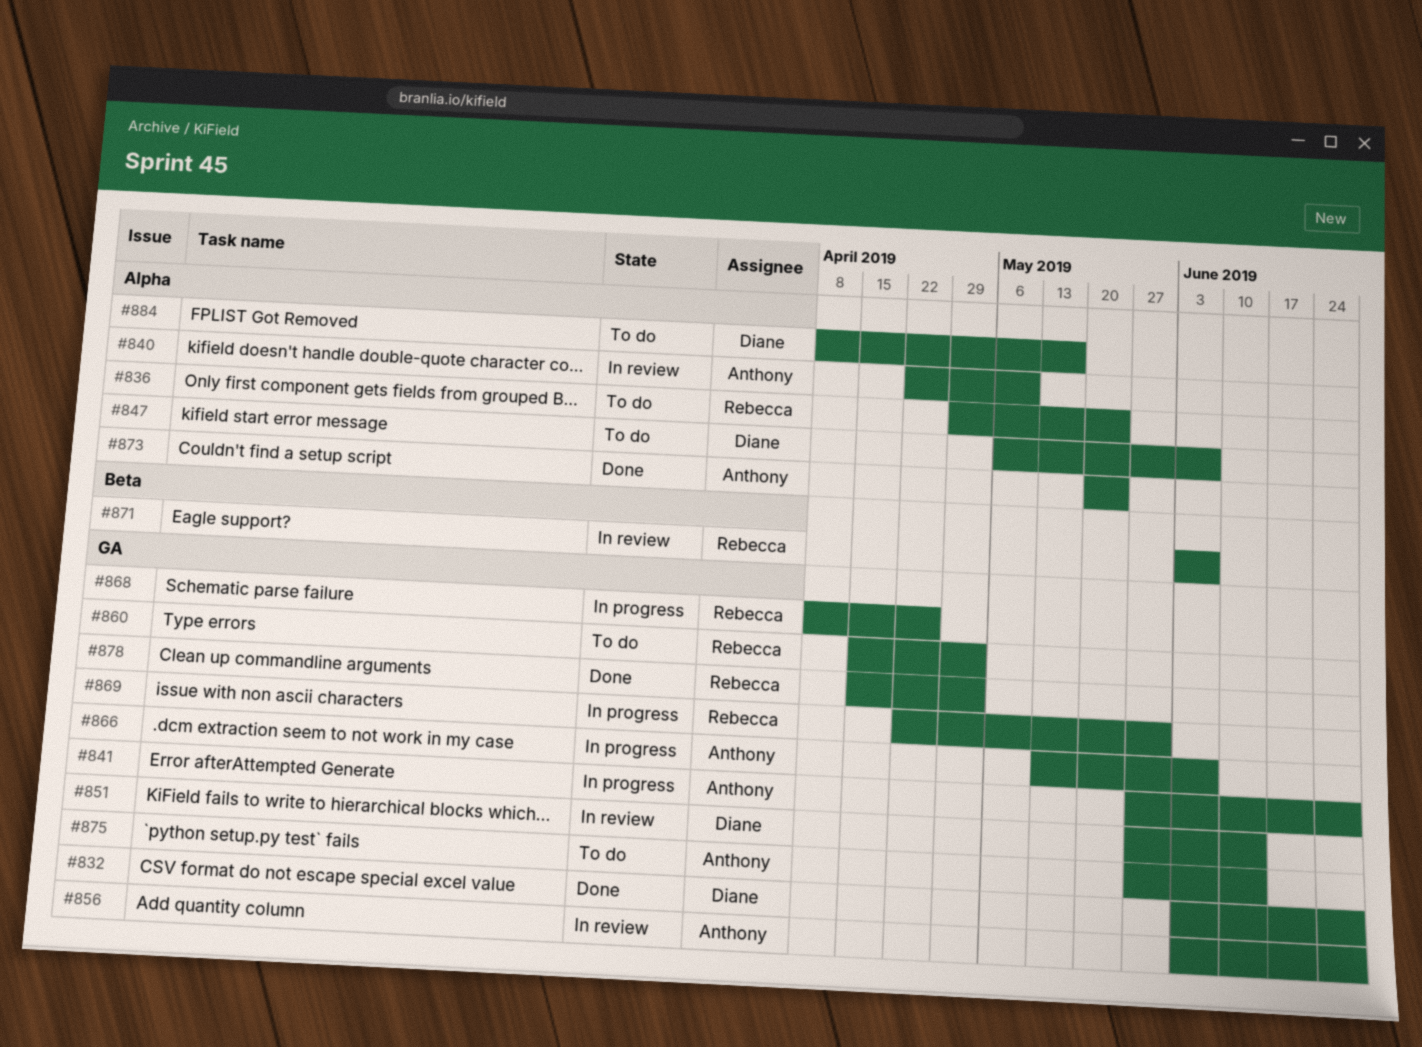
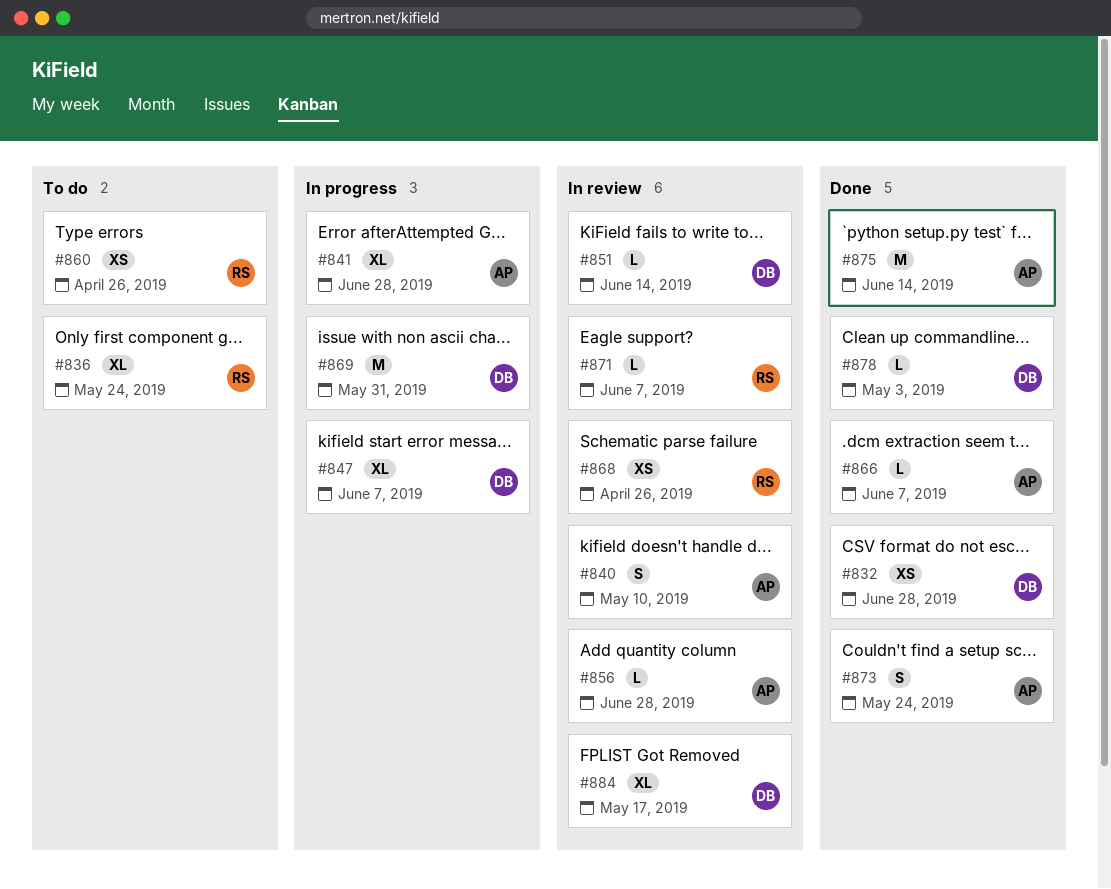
#847, status: To do -> In progress
#860, due: May 3 -> Apr 26
#866, status: In progress -> Done
#868, status: In progress -> In review
#869, owner: Rebecca -> Diane
#875, status: To do -> Done
#878, owner: Rebecca -> Diane
#884, status: To do -> In review

